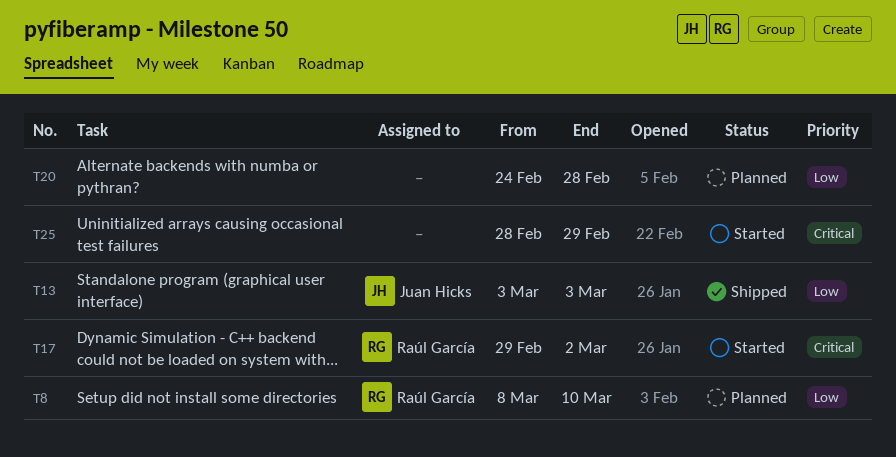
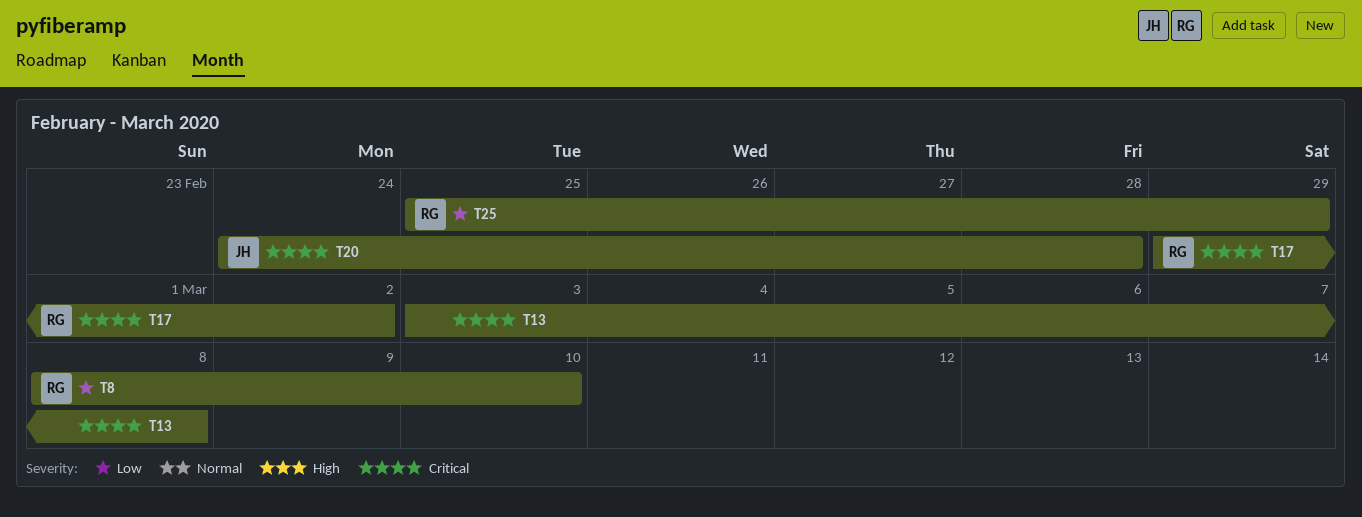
T13, owner: Juan Hicks -> none
T13, priority: Low -> Critical
T13, due: Mar 3 -> Mar 8
T20, owner: none -> Juan Hicks
T20, priority: Low -> Critical
T25, owner: none -> Raúl García
T25, priority: Critical -> Low
T25, start: Feb 28 -> Feb 25

